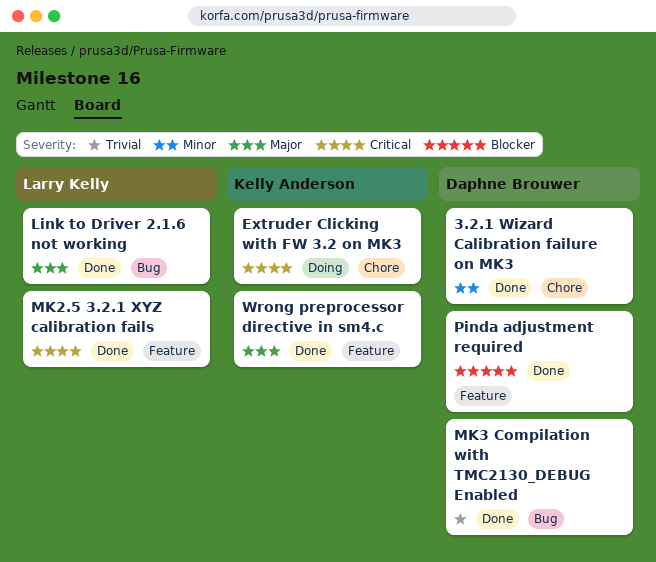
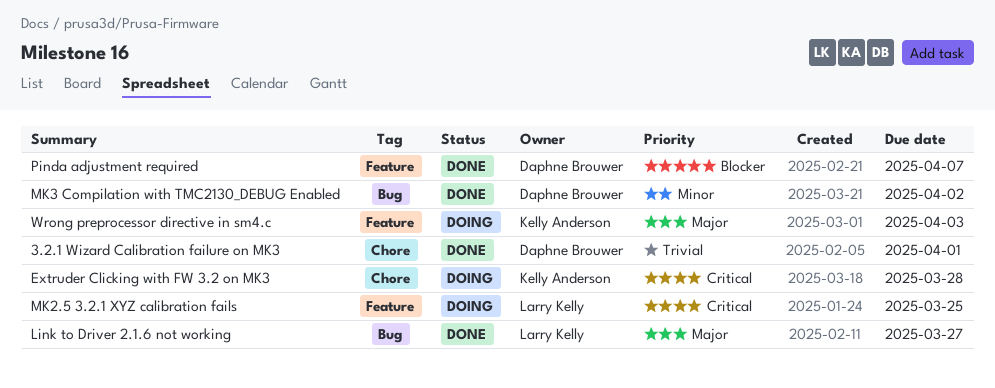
3.2.1 Wizard Calibration failure on MK3, priority: Minor -> Trivial
MK2.5 3.2.1 XYZ calibration fails, status: Done -> Doing
MK3 Compilation with TMC2130_DEBUG Enabled, priority: Trivial -> Minor
Wrong preprocessor directive in sm4.c, status: Done -> Doing

